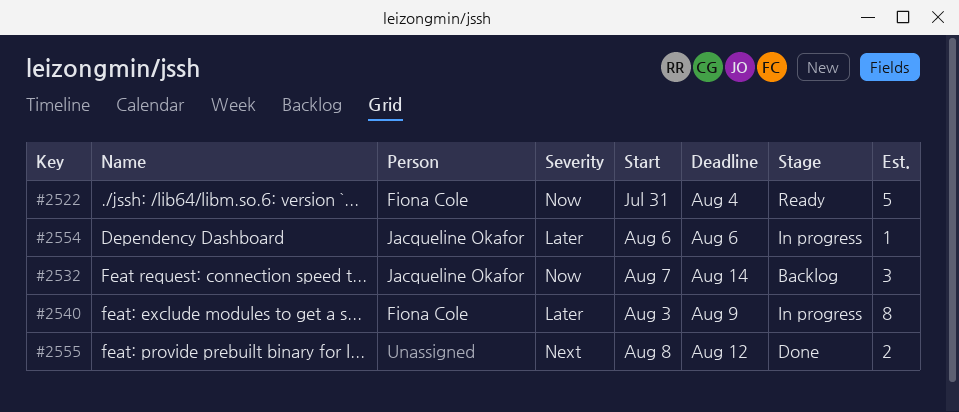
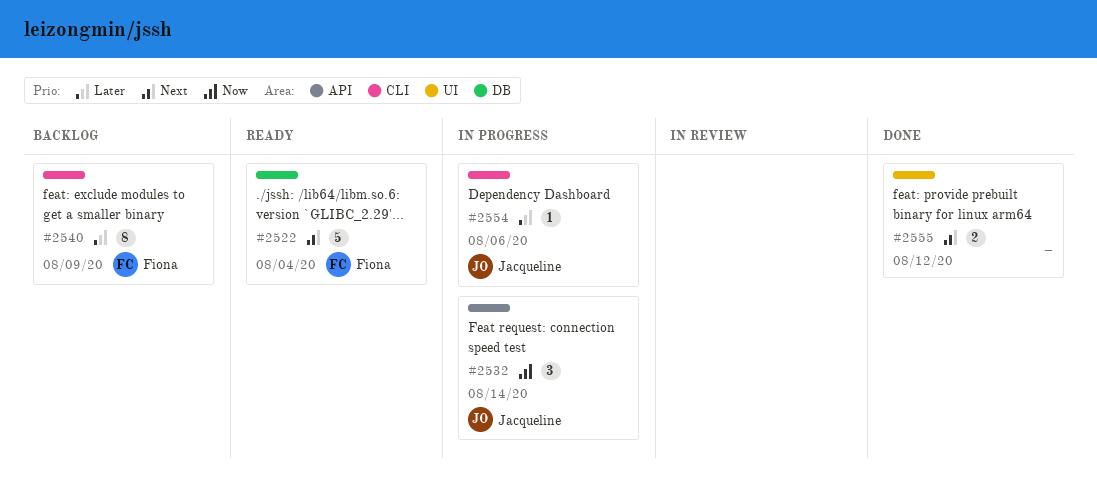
#2522, priority: Now -> Next
#2532, status: Backlog -> In progress
#2540, status: In progress -> Backlog

